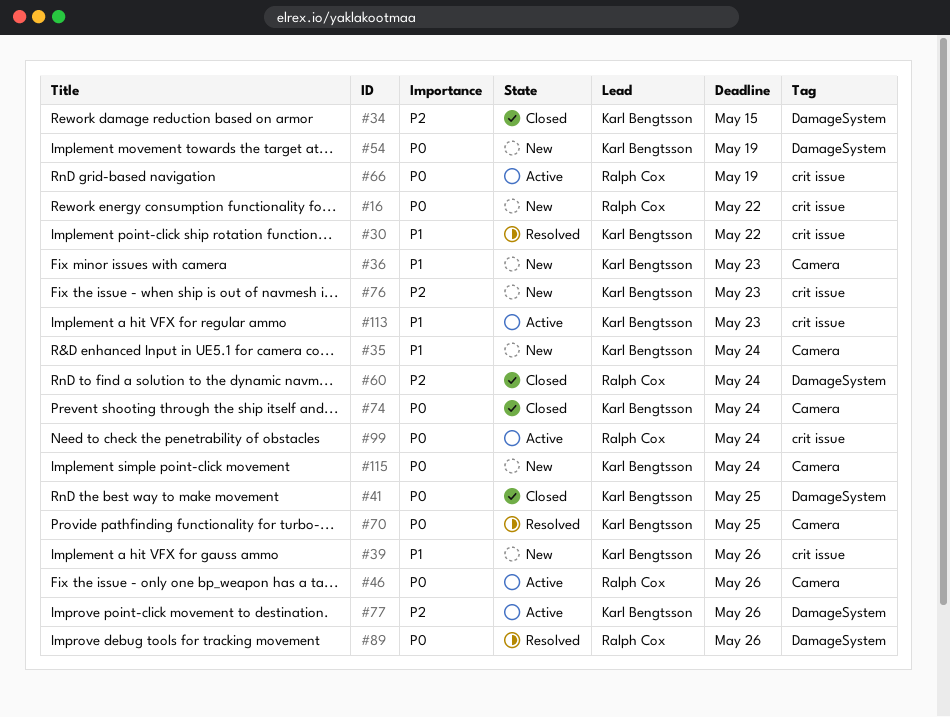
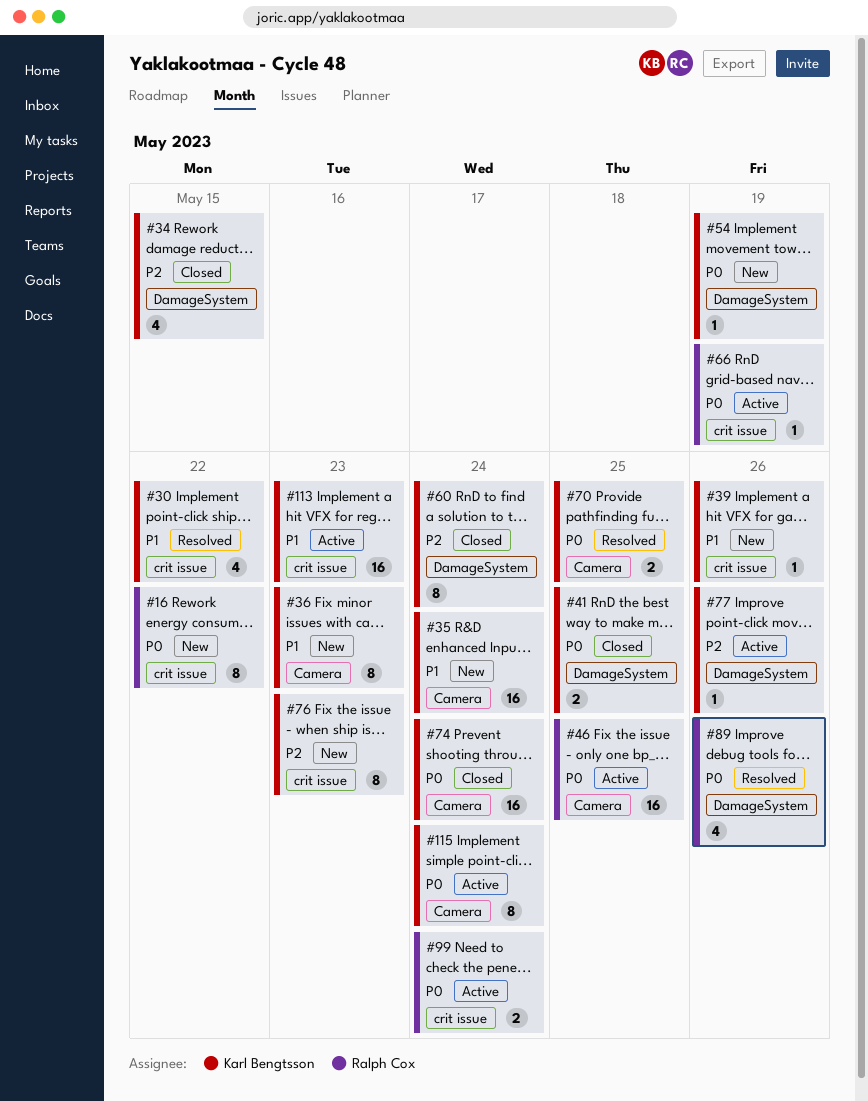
#46, due: May 26 -> May 25
#60, owner: Ralph Cox -> Karl Bengtsson
#115, status: New -> Active

